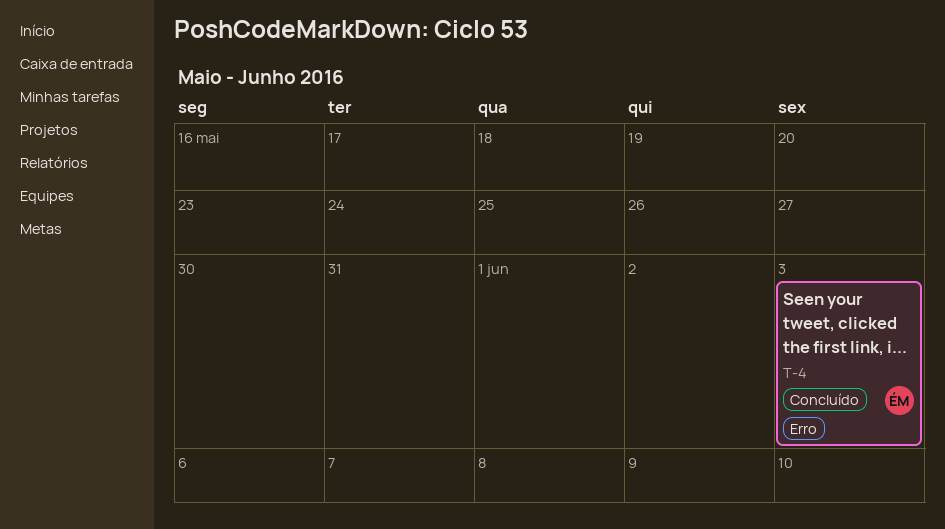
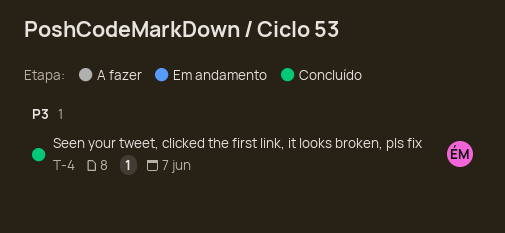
T-4, due: Jun 3 -> Jun 7

